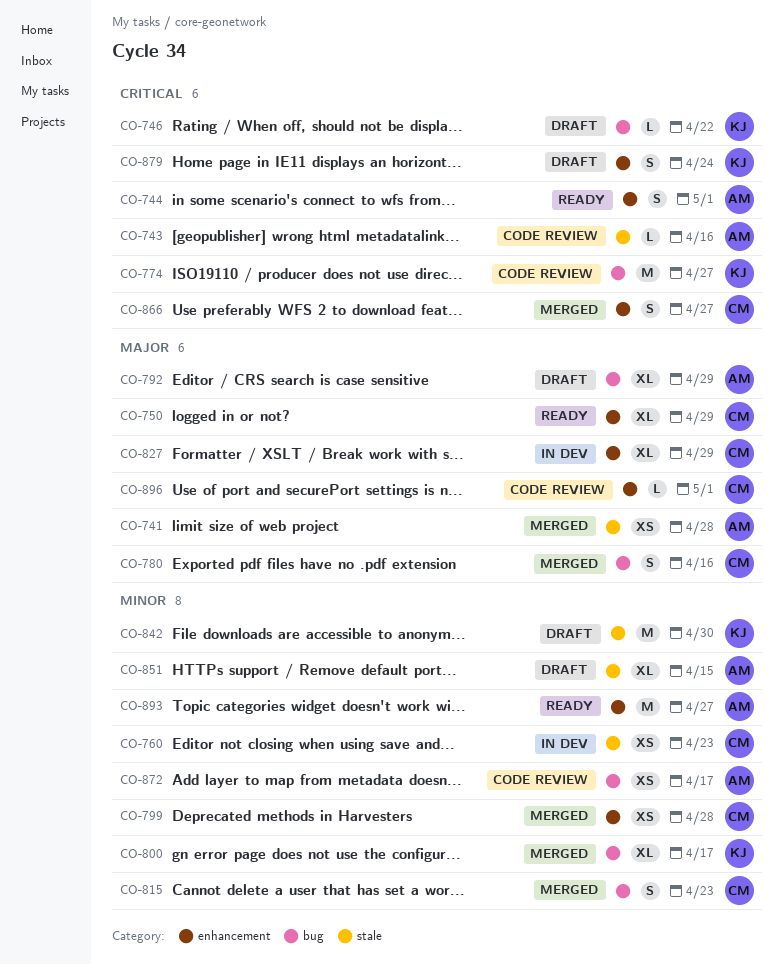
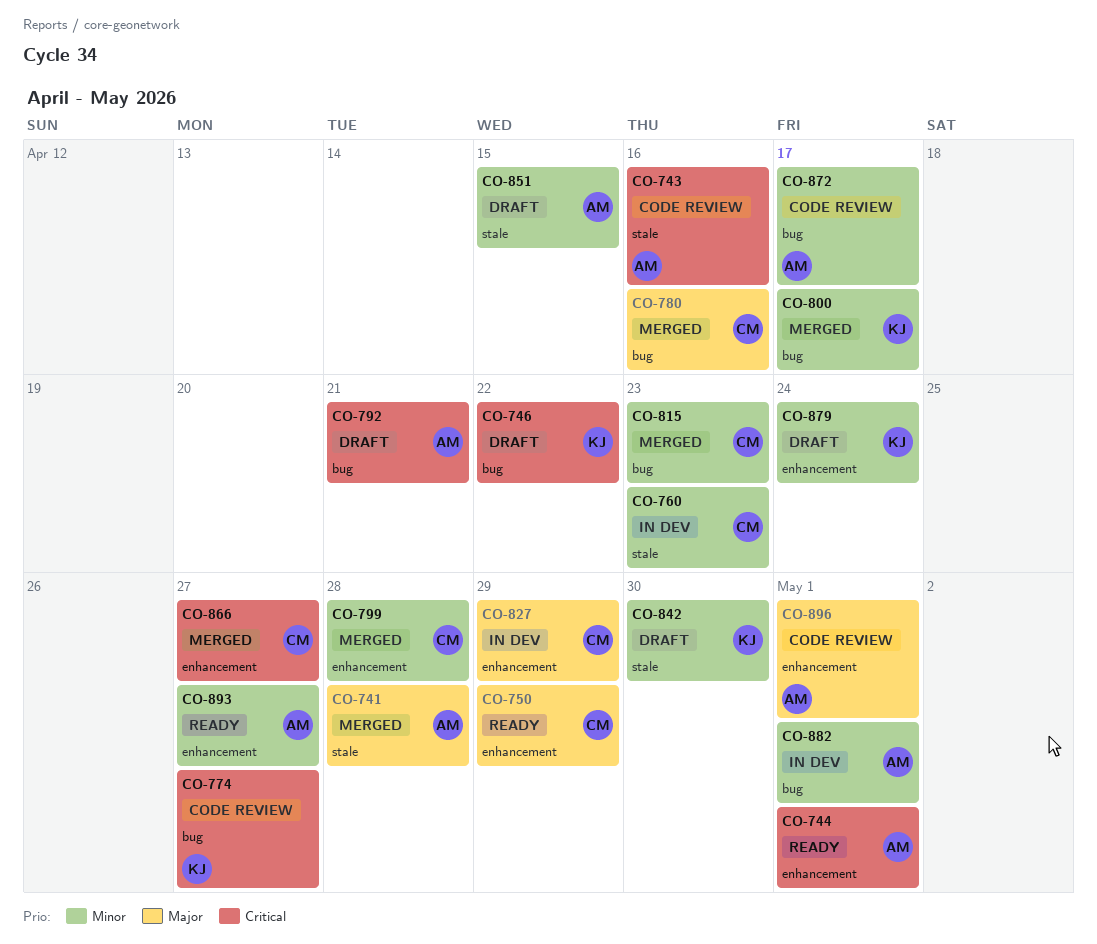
CO-792, priority: Major -> Critical
CO-792, due: Apr 29 -> Apr 21
CO-879, priority: Critical -> Minor
CO-882: none -> present
CO-896, owner: CM -> AM

